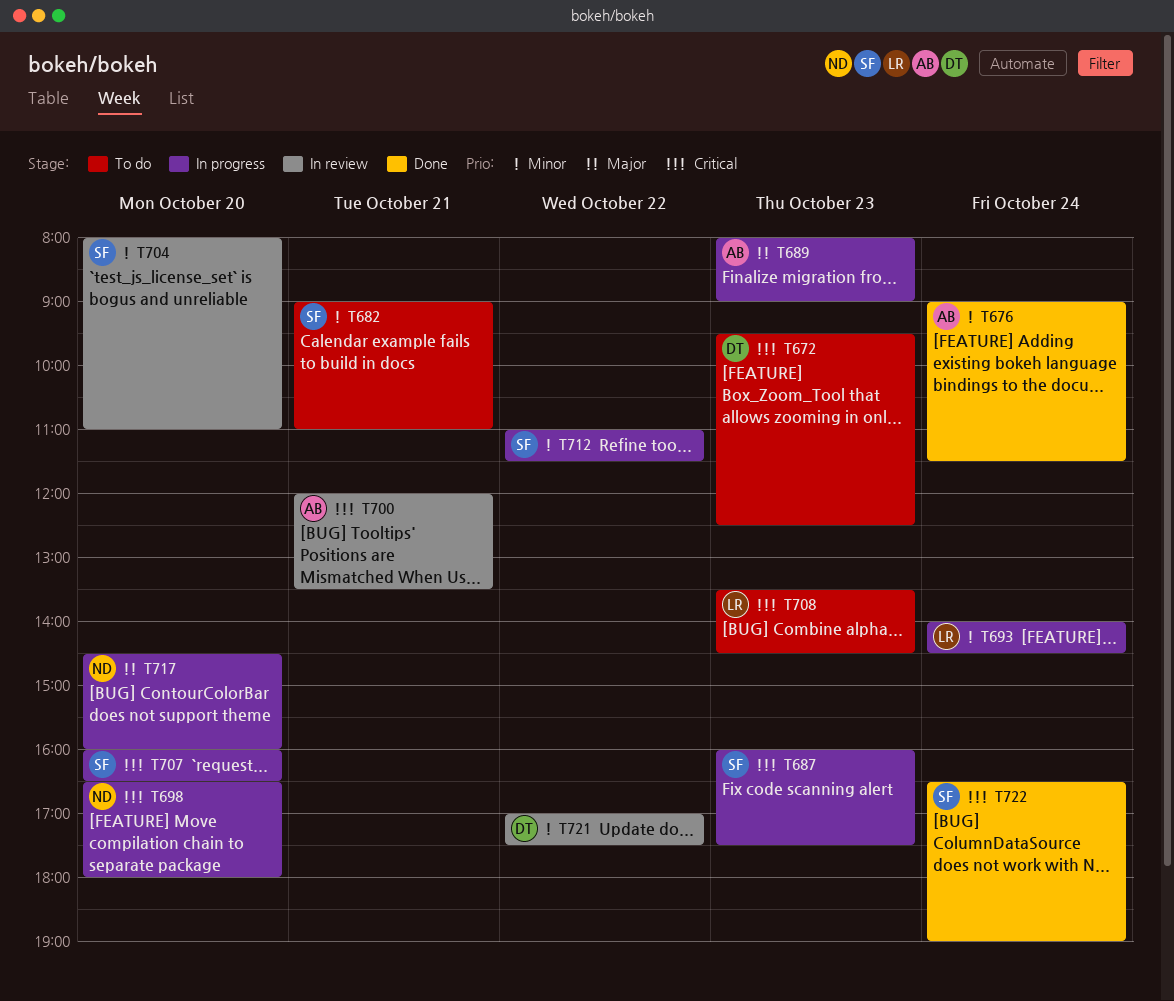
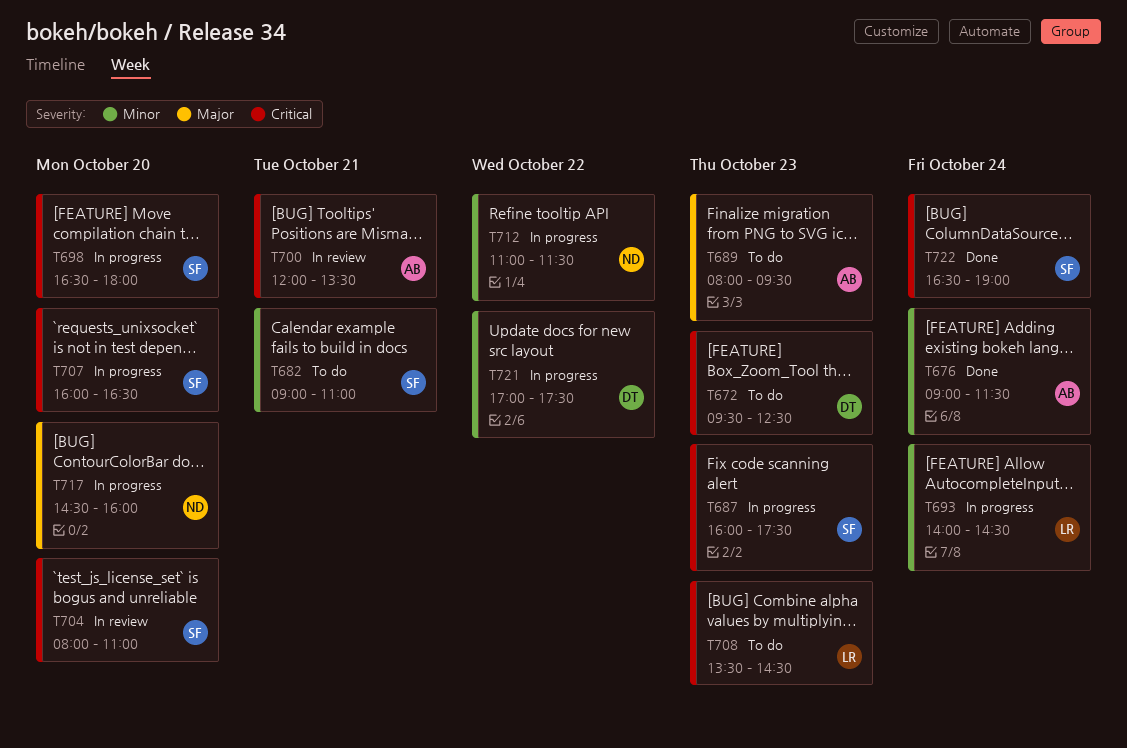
T689, status: In progress -> To do
T689, ends: 09:00 -> 09:30
T698, owner: ND -> SF
T704, priority: Minor -> Critical
T712, owner: SF -> ND
T721, status: In review -> In progress

